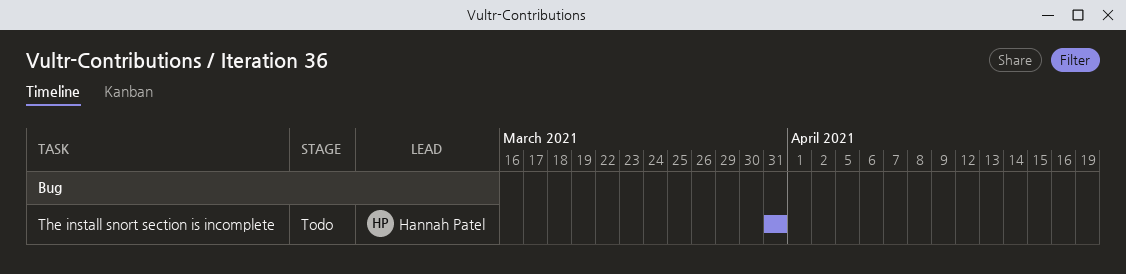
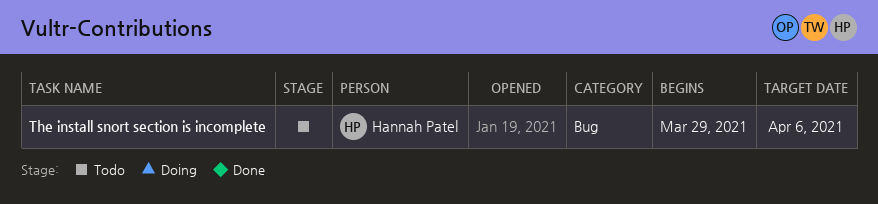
The install snort section is incomplete, start: Mar 31 -> Mar 29
The install snort section is incomplete, due: Mar 31 -> Apr 6

